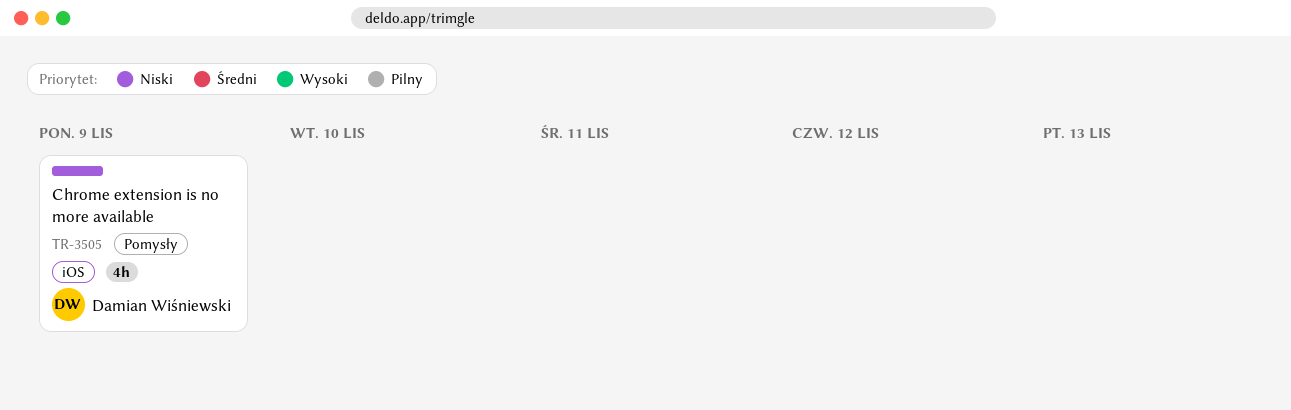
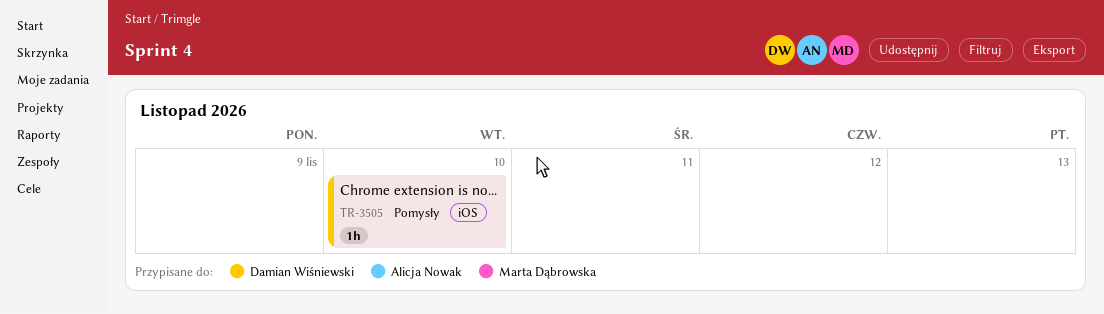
TR-3505, estimate: 4h -> 1h
TR-3505, due: Nov 9 -> Nov 10

